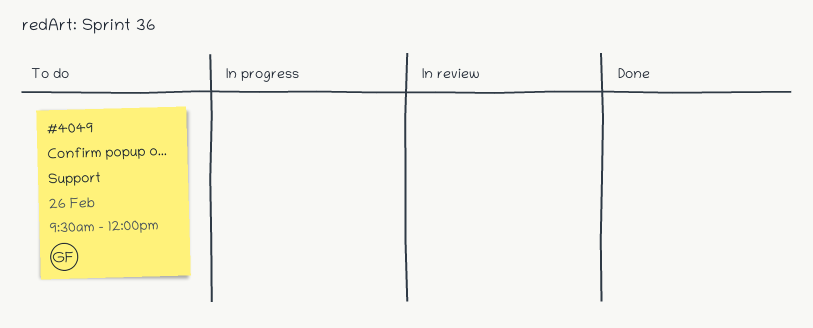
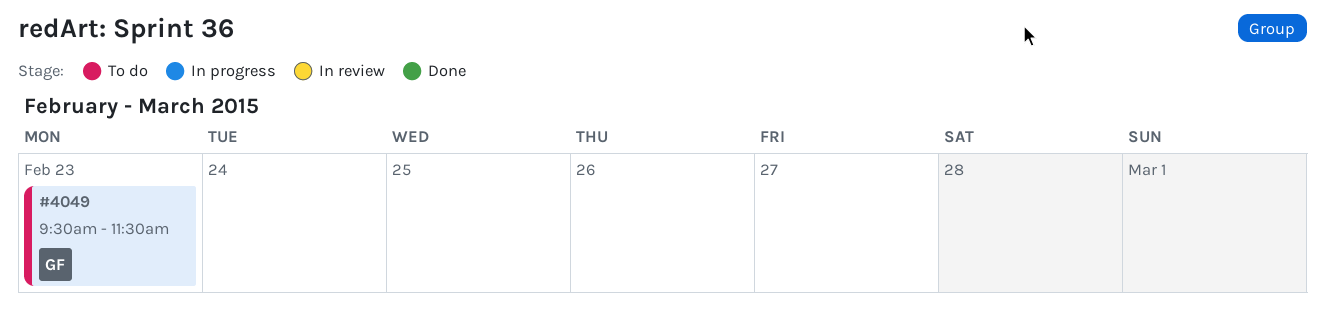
#4049, day: Feb 26 -> Feb 23
#4049, ends: 12:00 -> 11:30

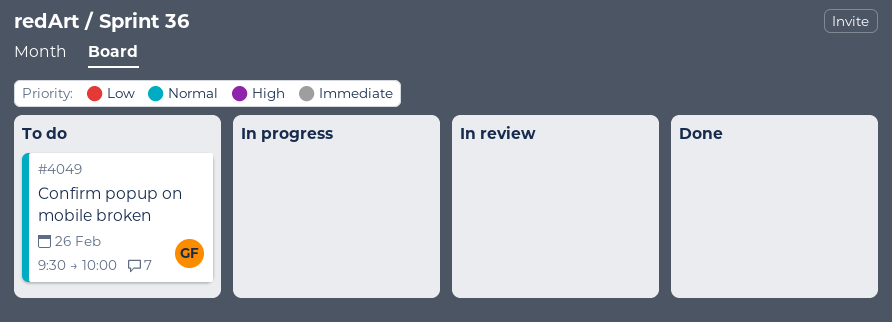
#4049, day: Feb 23 -> Feb 26
#4049, ends: 11:30 -> 10:00

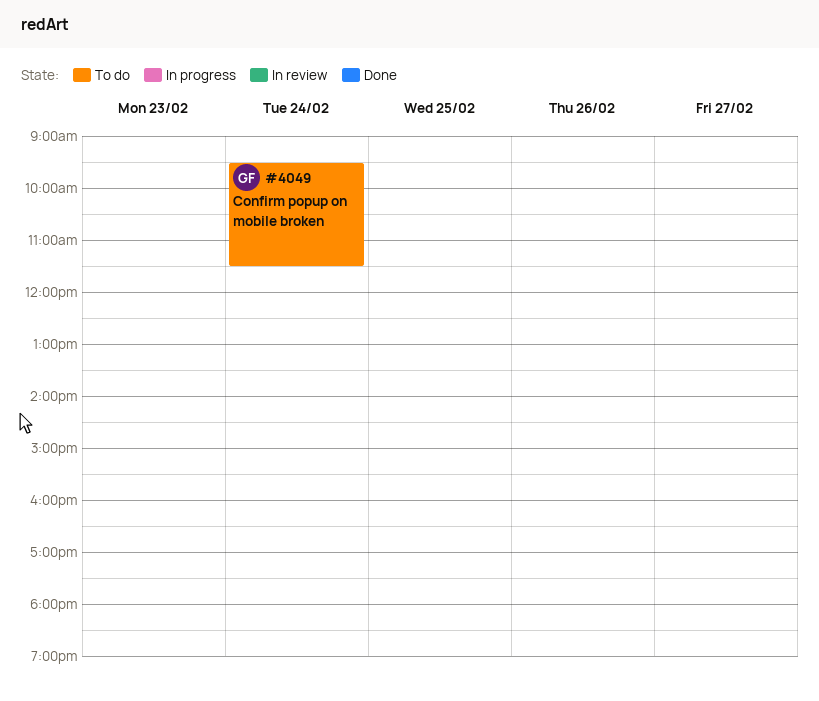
#4049, day: Feb 26 -> Feb 24
#4049, ends: 10:00 -> 11:30

